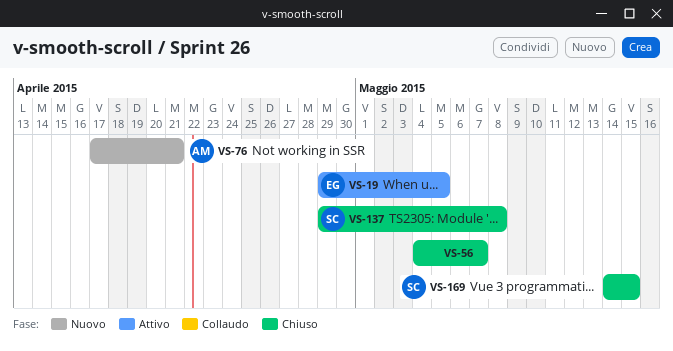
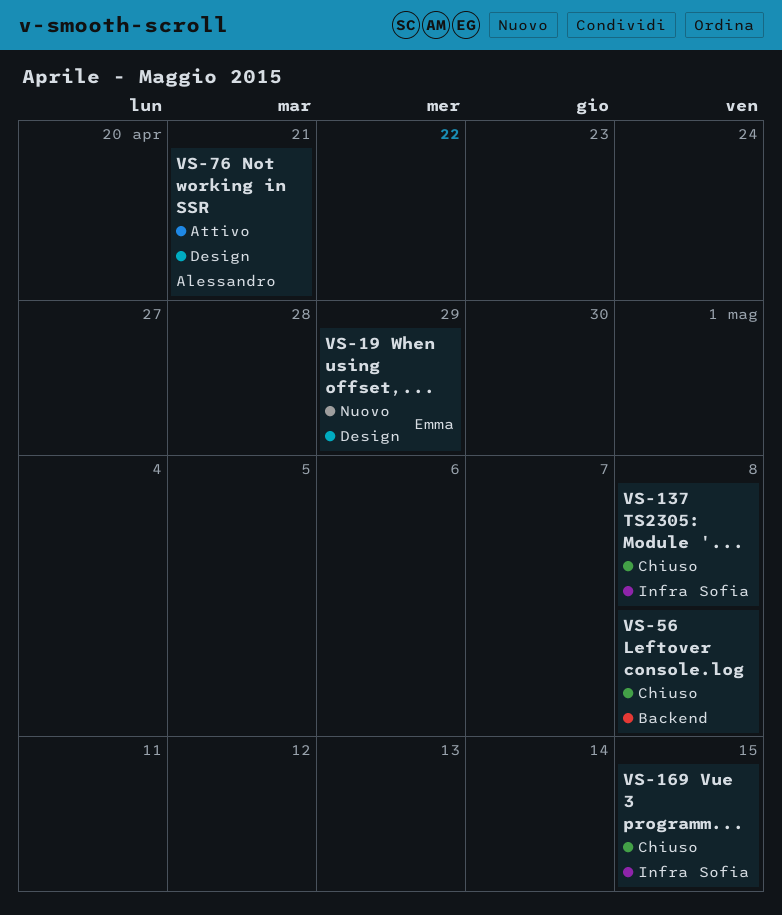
VS-19, status: Attivo -> Nuovo
VS-19, due: May 5 -> Apr 29
VS-56, due: May 7 -> May 8
VS-76, status: Nuovo -> Attivo

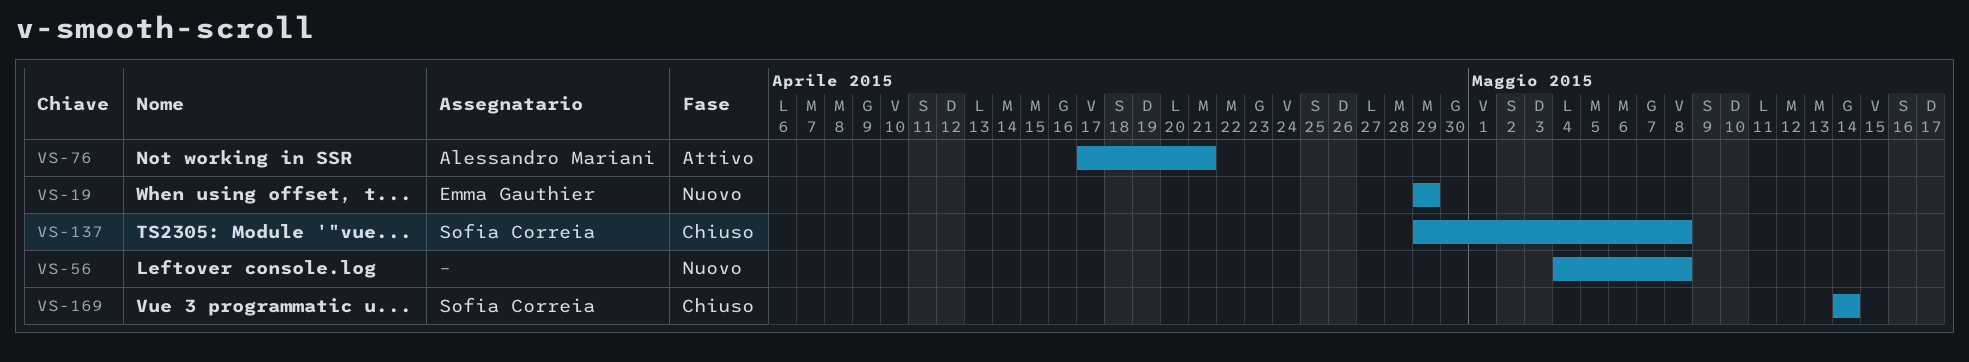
VS-56, status: Chiuso -> Nuovo
VS-169, due: May 15 -> May 14

